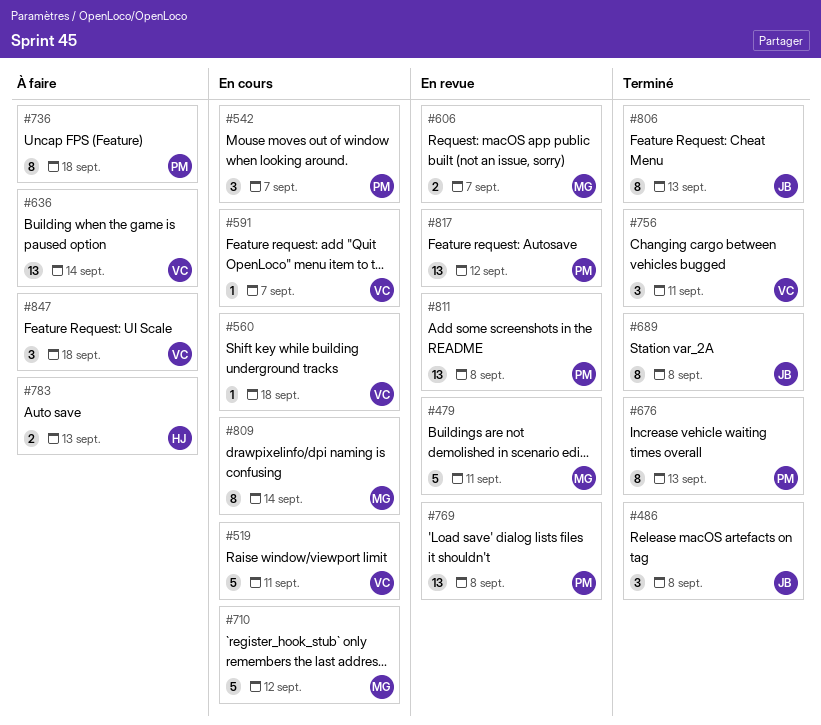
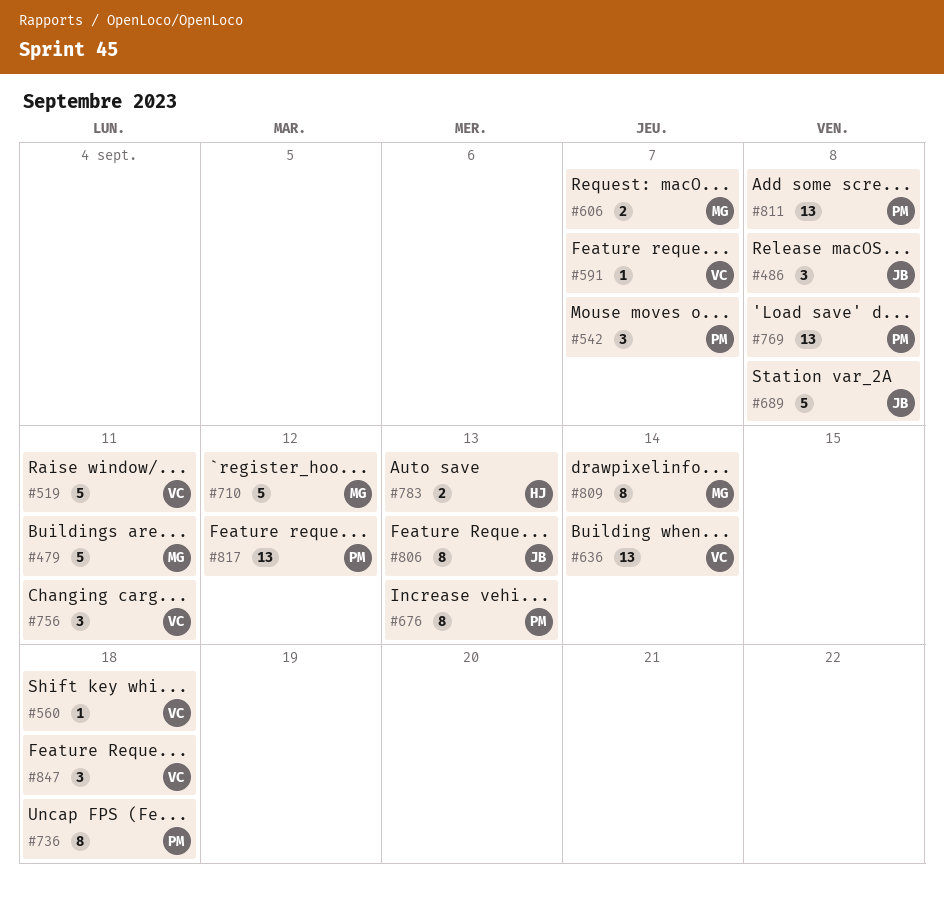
#689, estimate: 8 -> 5

